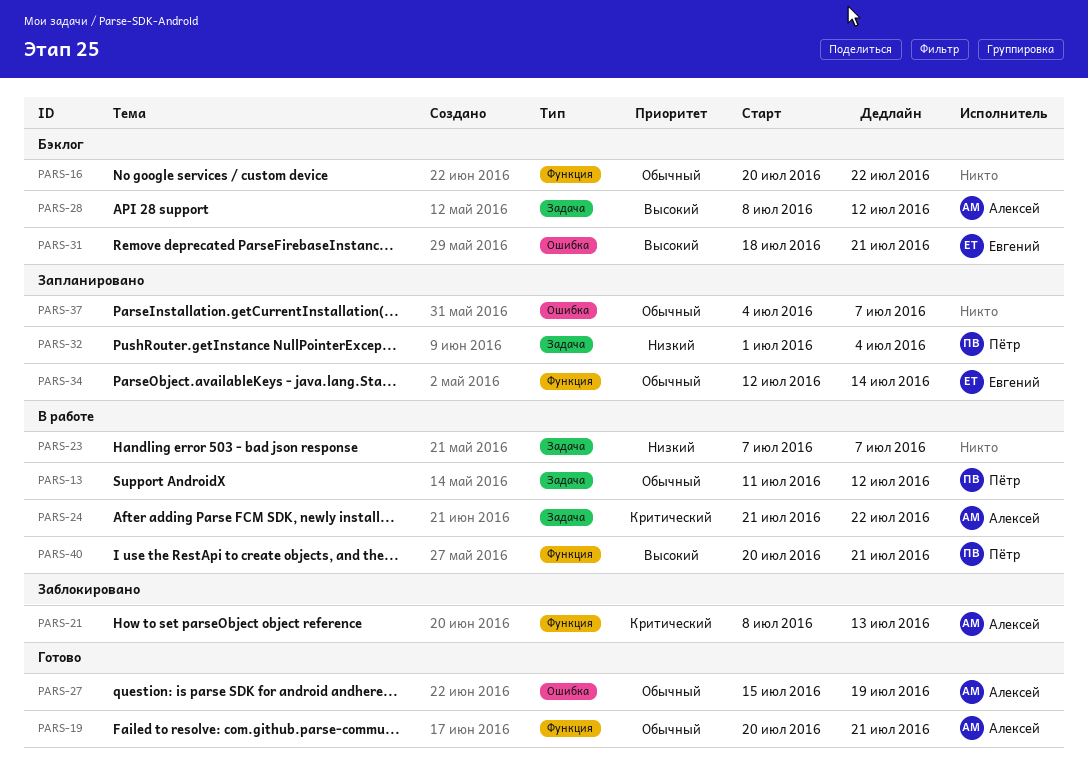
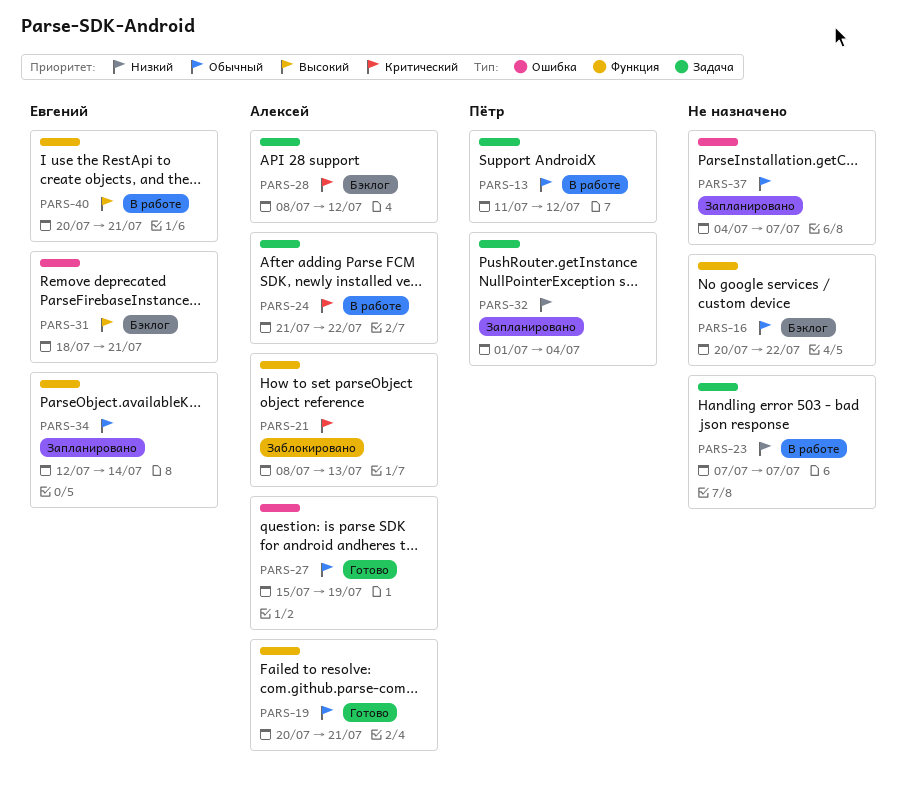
PARS-28, priority: Высокий -> Критический
PARS-40, owner: Пётр -> Евгений

